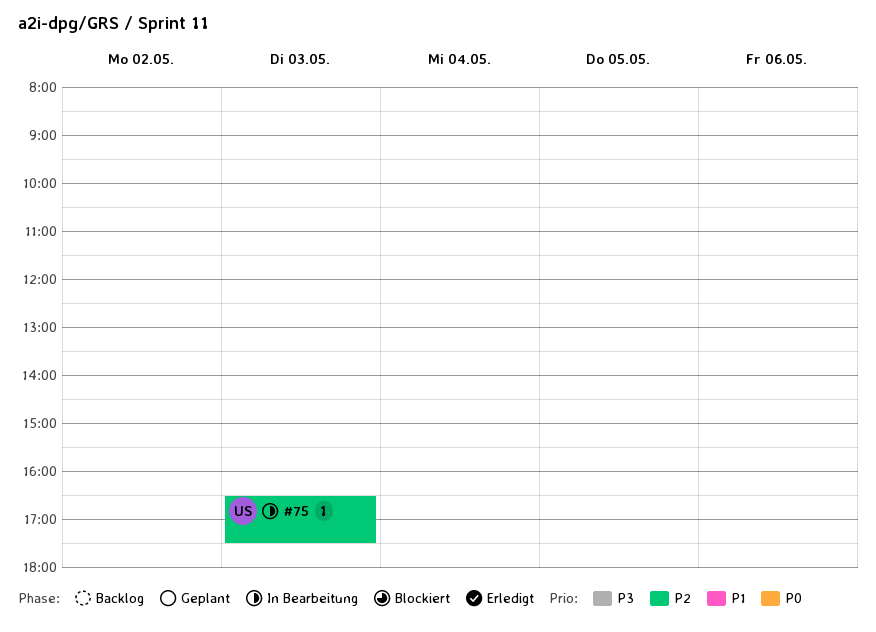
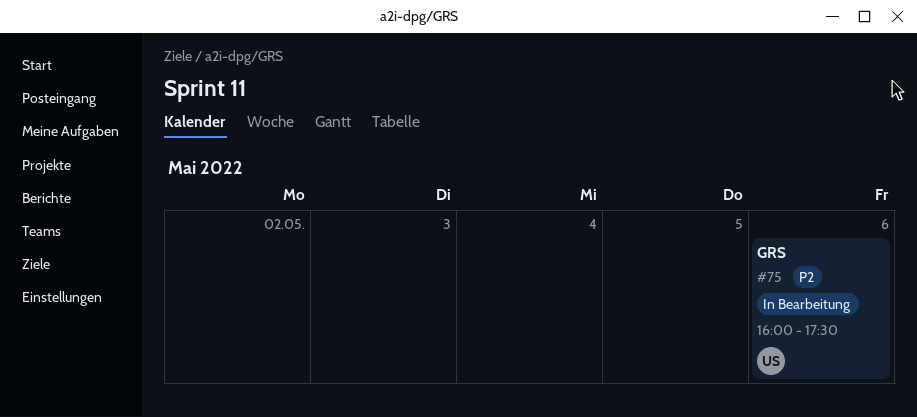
#75, day: May 3 -> May 6
#75, begins: 16:30 -> 16:00

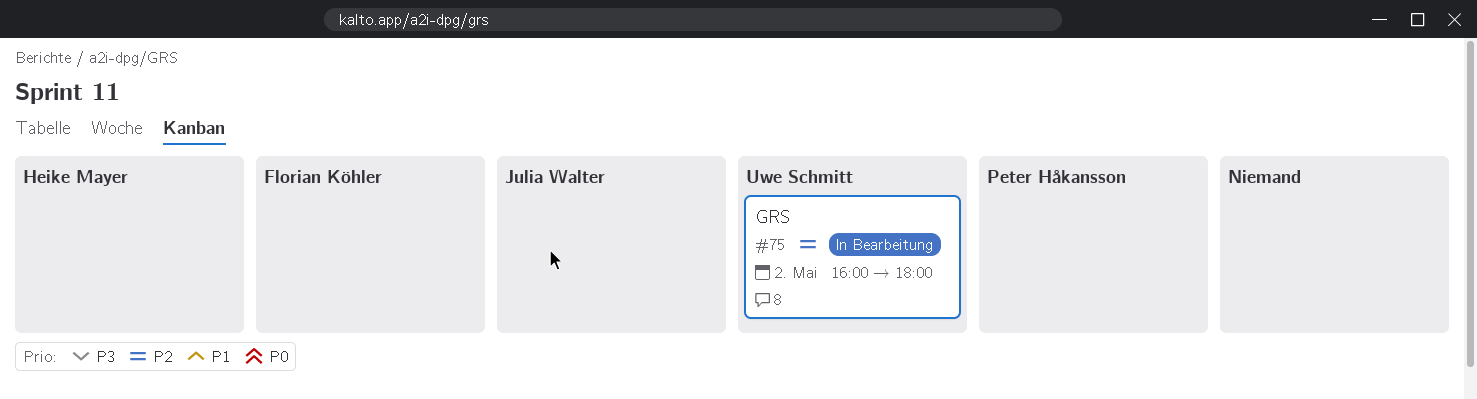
#75, day: May 6 -> May 2
#75, ends: 17:30 -> 18:00

